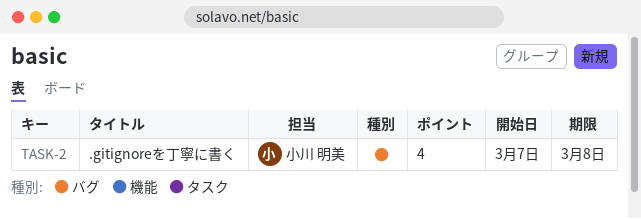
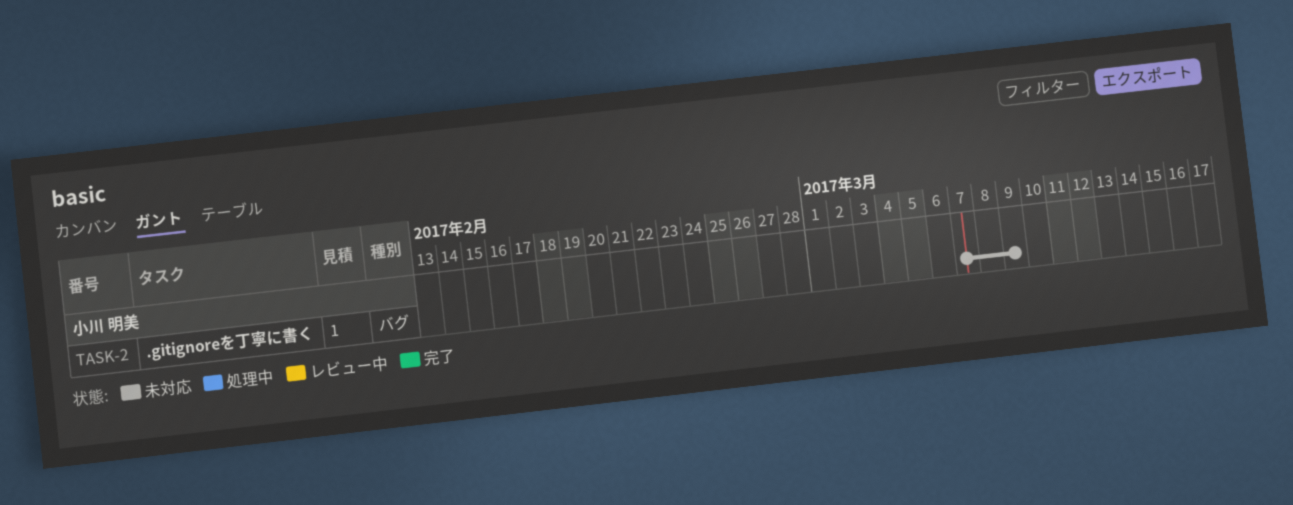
TASK-2, estimate: 4 -> 1
TASK-2, due: Mar 8 -> Mar 9

